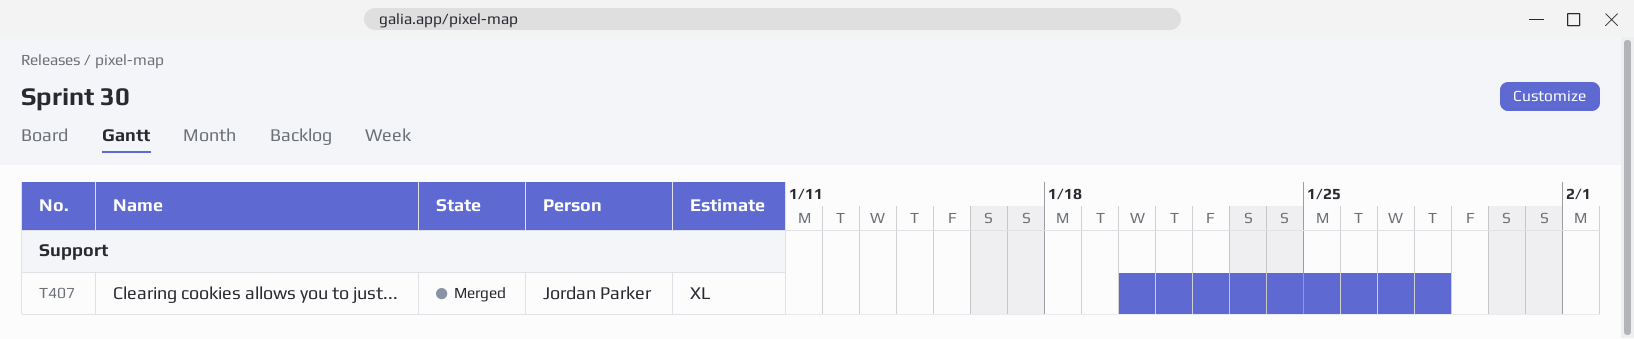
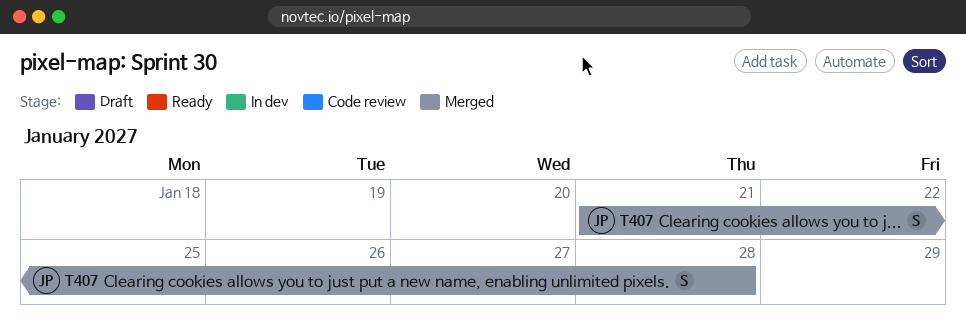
T407, estimate: XL -> S
T407, start: Jan 20 -> Jan 21

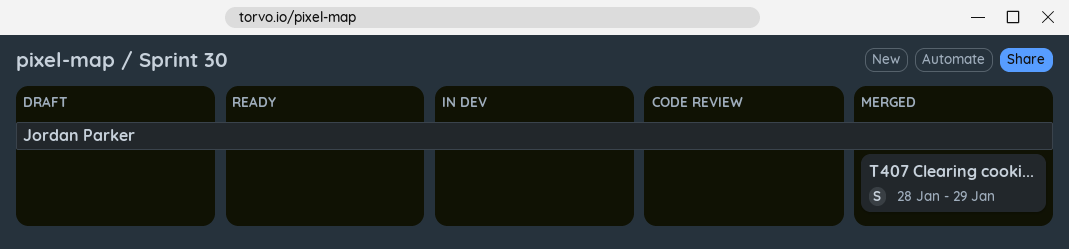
T407, start: Jan 21 -> Jan 28
T407, due: Jan 28 -> Jan 29

